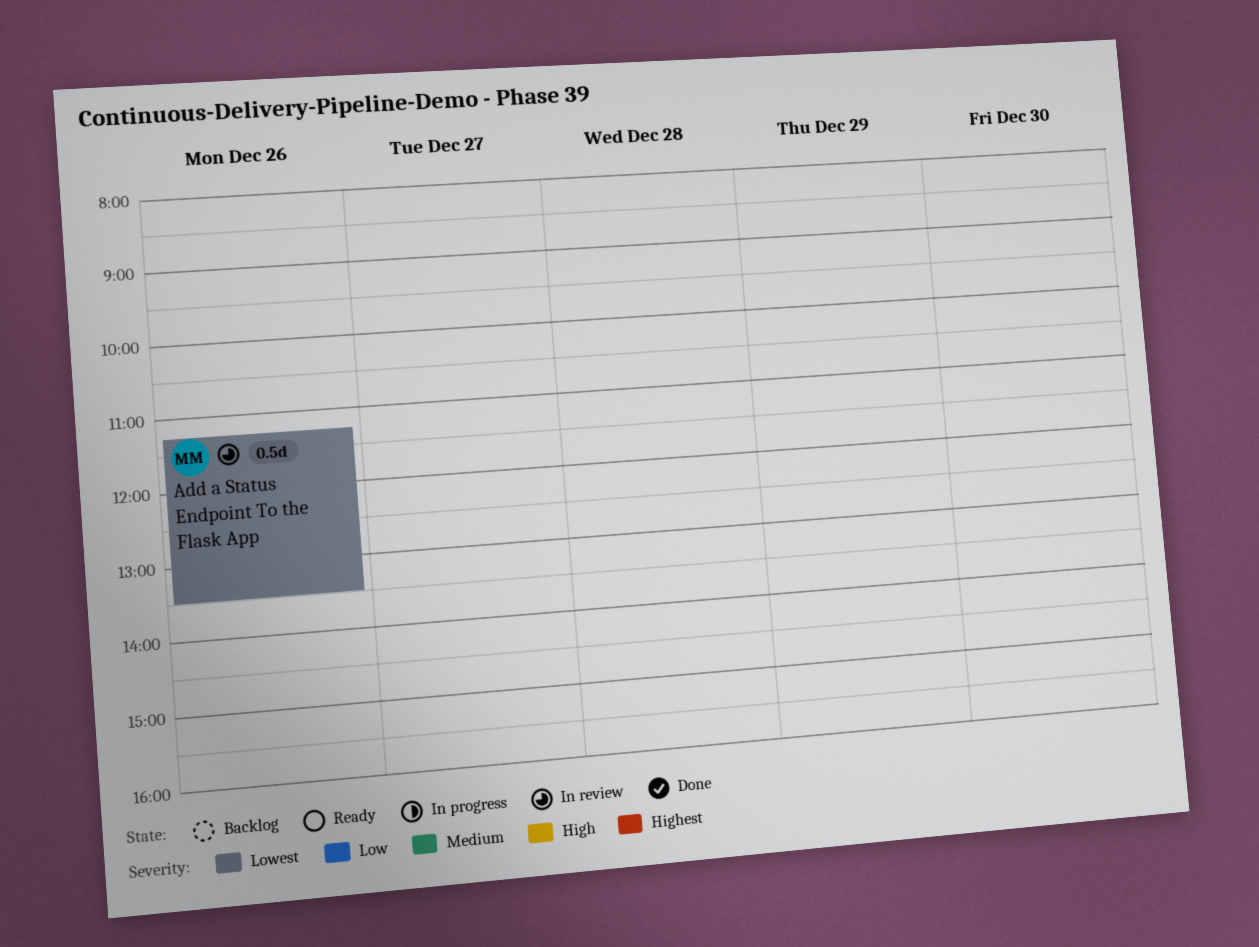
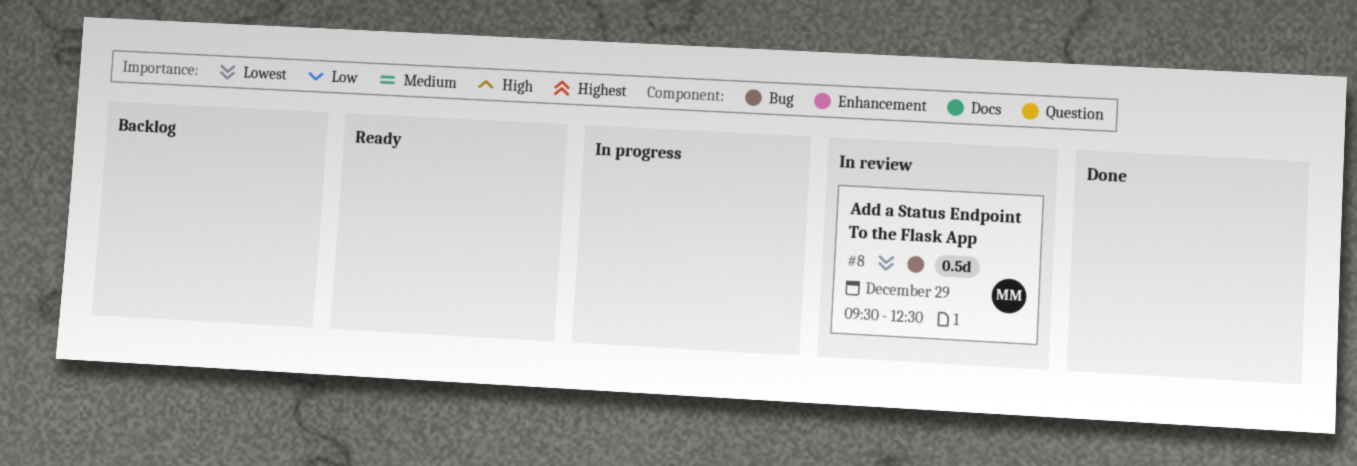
Add a Status Endpoint To the Flask App, day: Dec 26 -> Dec 29
Add a Status Endpoint To the Flask App, begins: 11:15 -> 09:30
Add a Status Endpoint To the Flask App, ends: 13:30 -> 12:30

